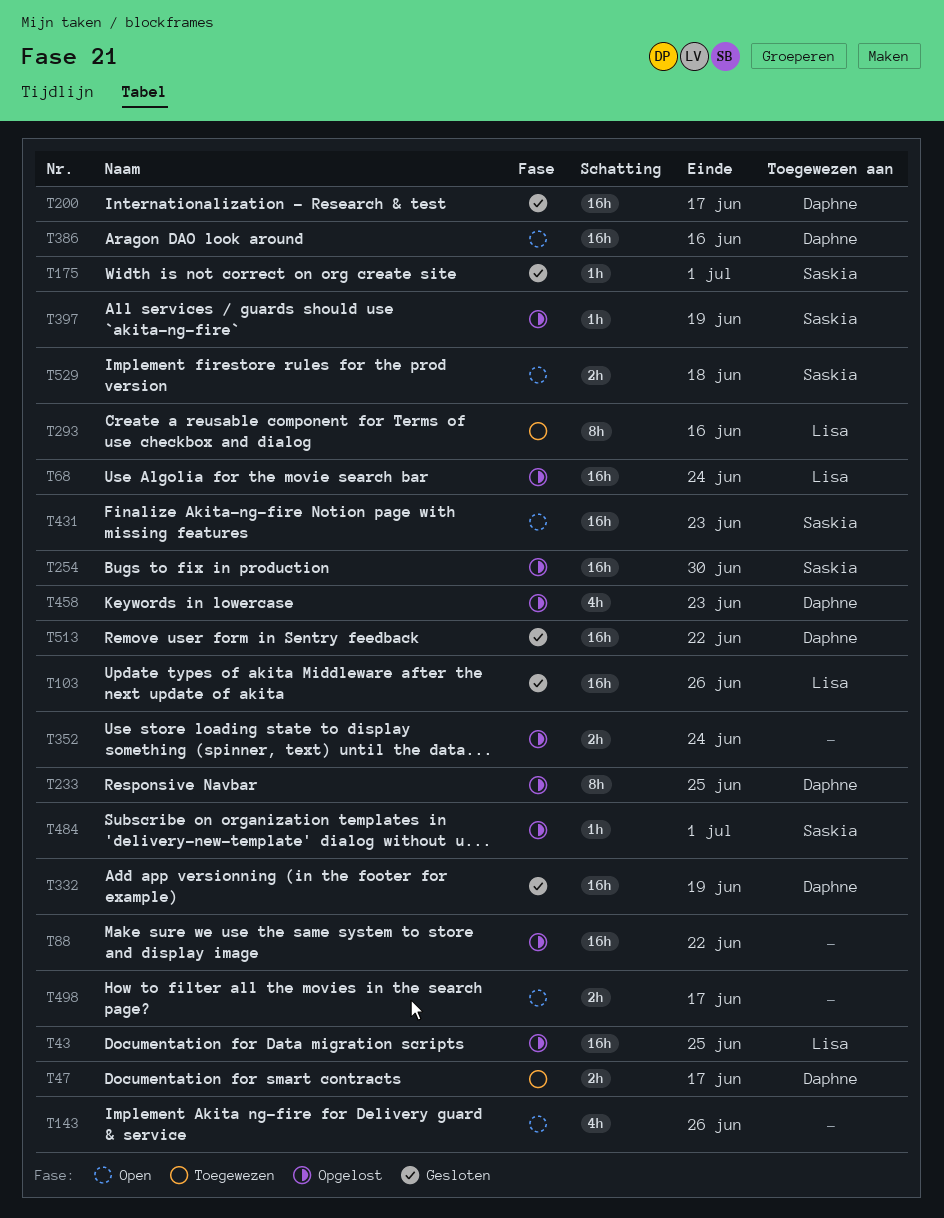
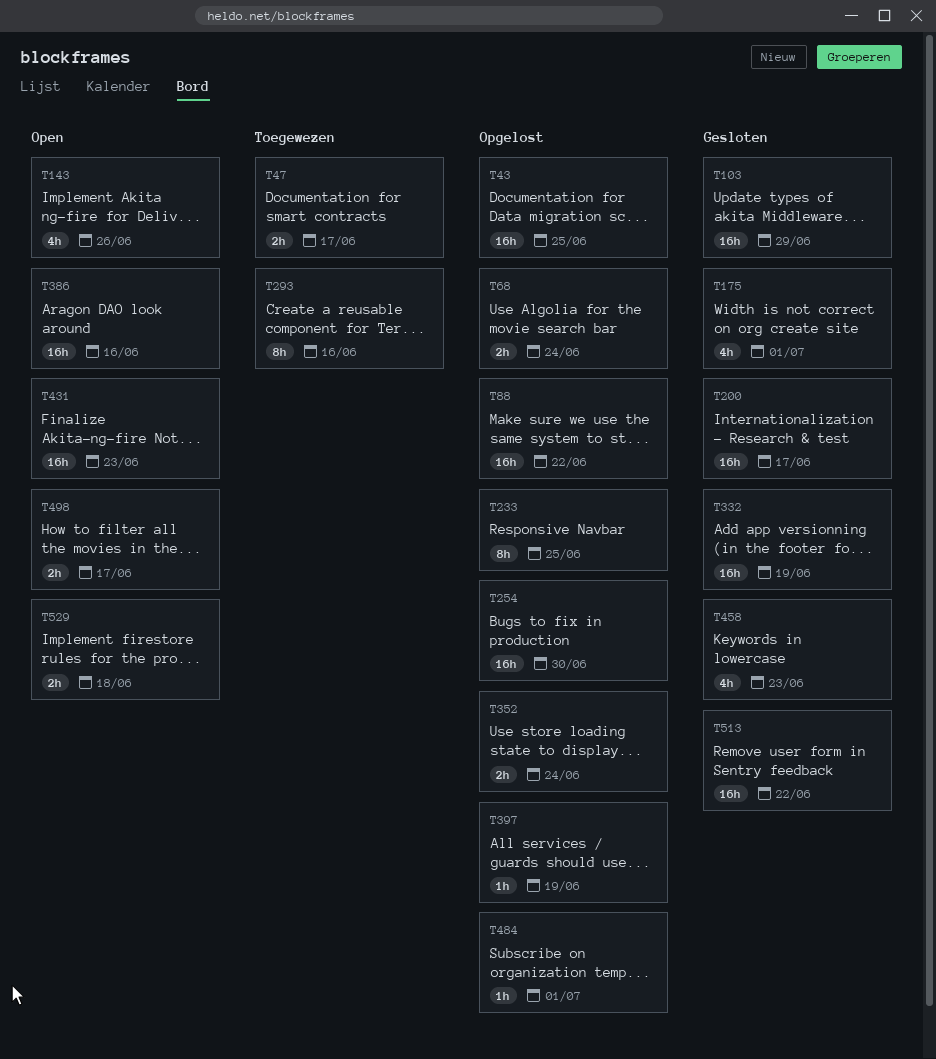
T68, estimate: 16h -> 2h
T103, due: Jun 26 -> Jun 29
T175, estimate: 1h -> 4h
T458, status: Opgelost -> Gesloten

